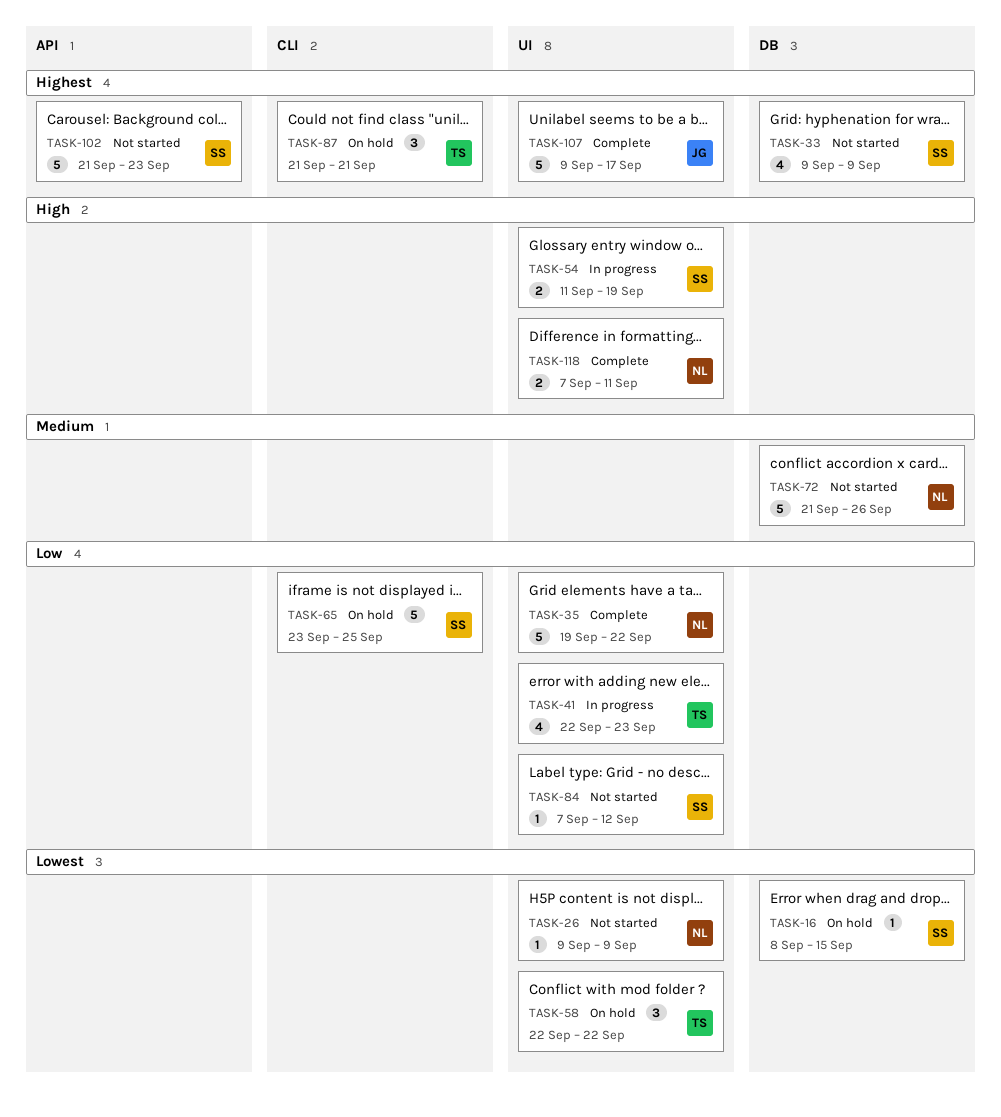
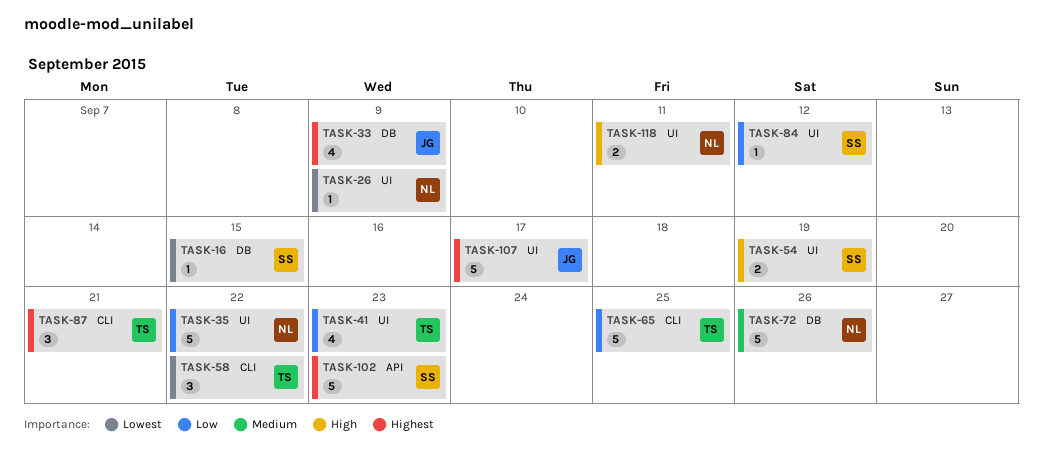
TASK-33, owner: SS -> JG
TASK-58, label: UI -> CLI
TASK-65, owner: SS -> TS

